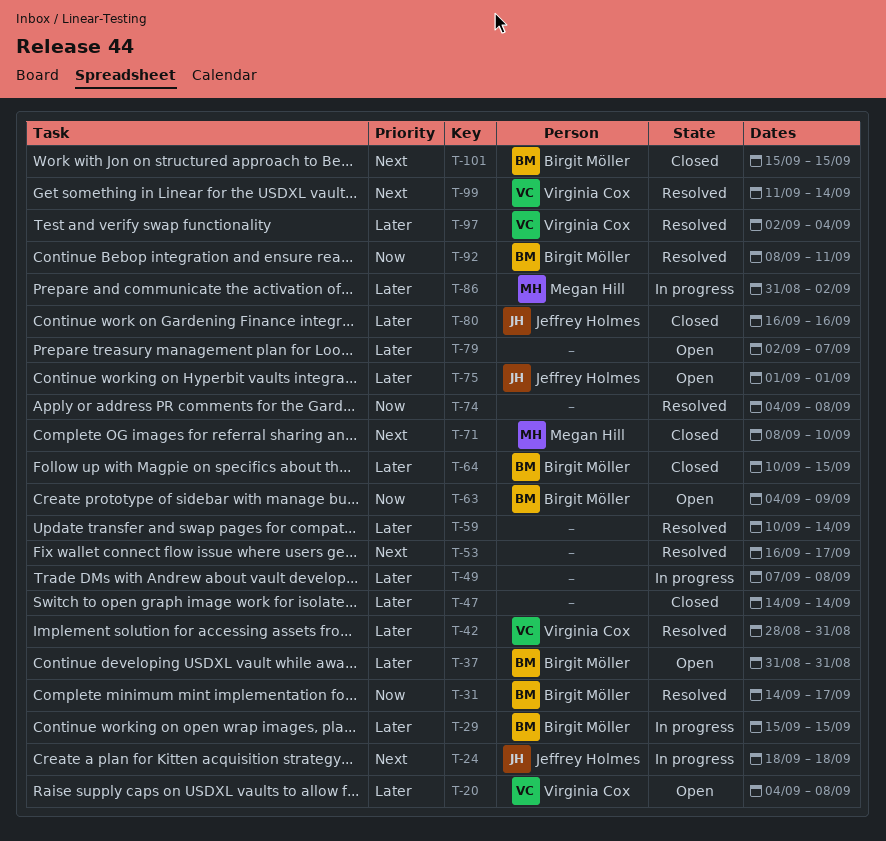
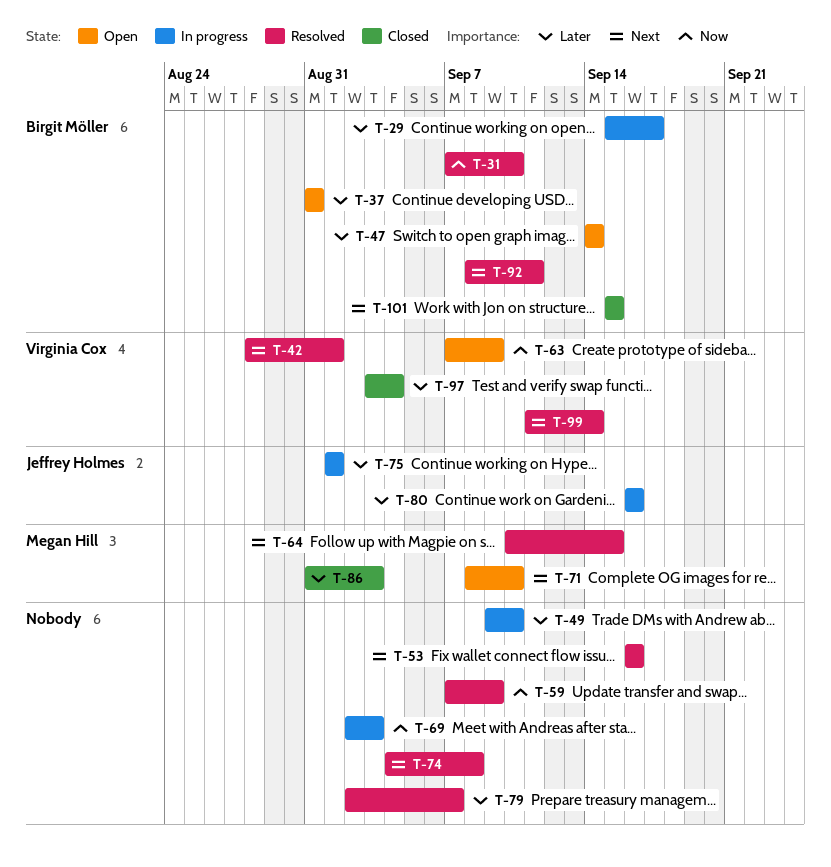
T-20: present -> none
T-24: present -> none
T-29, due: Sep 15 -> Sep 17
T-31, start: Sep 14 -> Sep 7
T-31, due: Sep 17 -> Sep 10
T-42, priority: Later -> Next
T-42, due: Aug 31 -> Sep 1
T-47, status: Closed -> Open
T-47, owner: none -> Birgit Möller
T-49, start: Sep 7 -> Sep 9
T-49, due: Sep 8 -> Sep 10
T-53, due: Sep 17 -> Sep 16
T-59, priority: Later -> Now
T-59, start: Sep 10 -> Sep 7
T-59, due: Sep 14 -> Sep 9
T-63, owner: Birgit Möller -> Virginia Cox
T-63, start: Sep 4 -> Sep 7
T-64, status: Closed -> Resolved
T-64, owner: Birgit Möller -> Megan Hill
T-64, priority: Later -> Next
T-69: none -> present
T-71, status: Closed -> Open
T-74, priority: Now -> Next
T-75, status: Open -> In progress
T-79, status: Open -> Resolved
T-80, status: Closed -> In progress
T-86, status: In progress -> Closed
T-86, due: Sep 2 -> Sep 3
T-92, priority: Now -> Next
T-97, status: Resolved -> Closed
T-97, start: Sep 2 -> Sep 3

